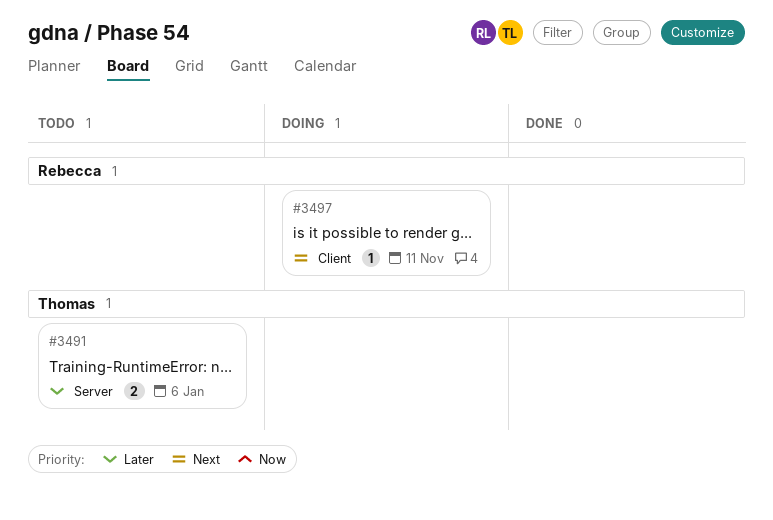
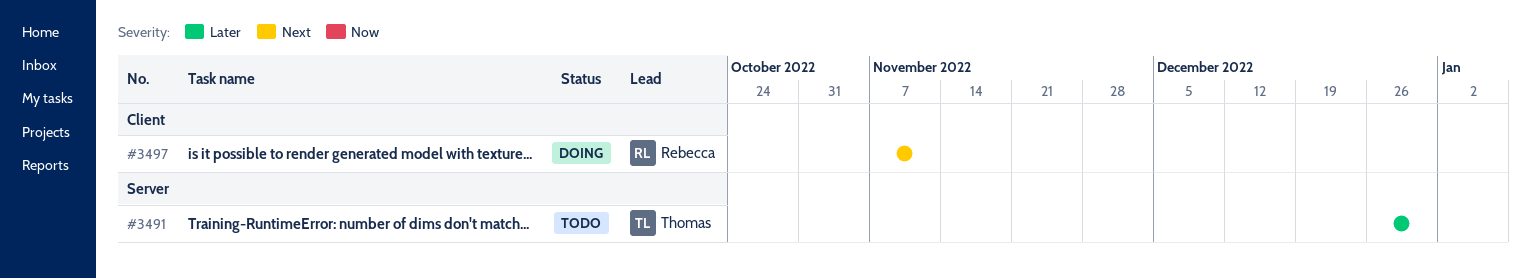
#3491, due: Jan 6 -> Dec 30

